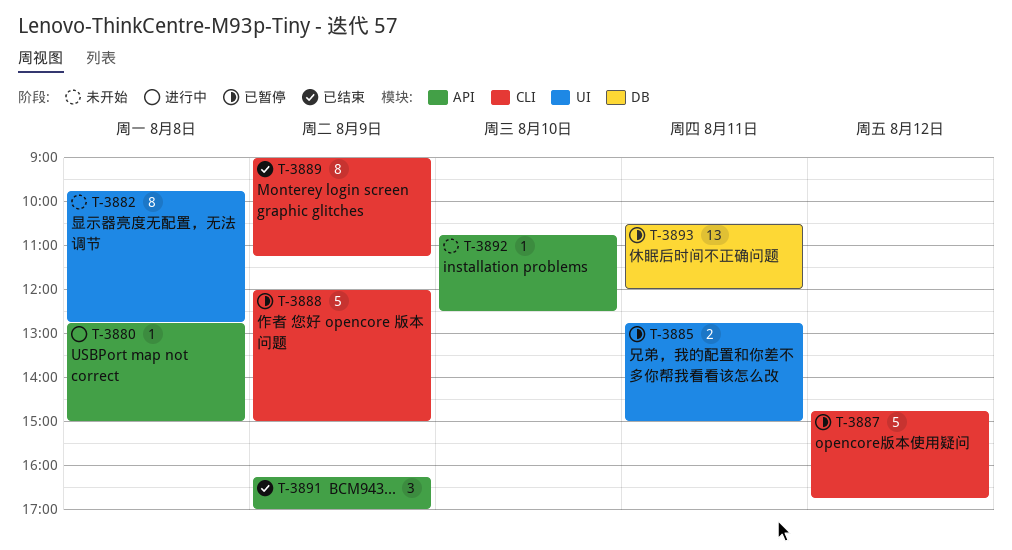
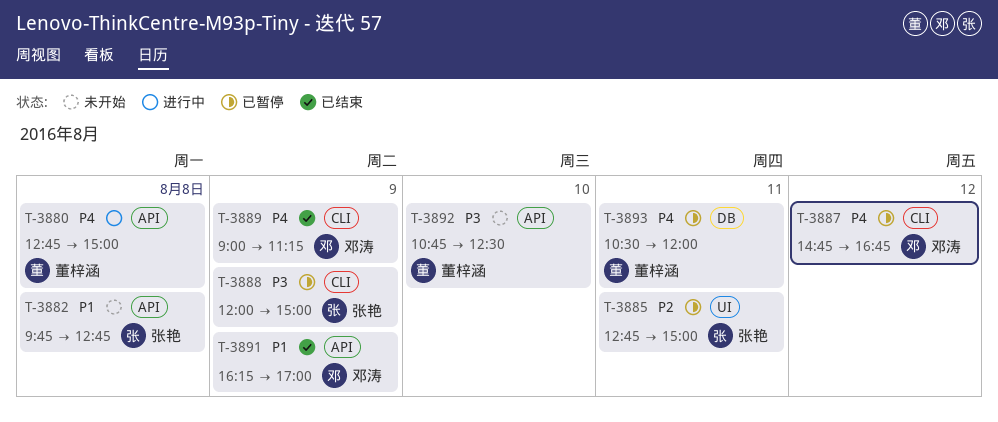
T-3882, label: UI -> API

